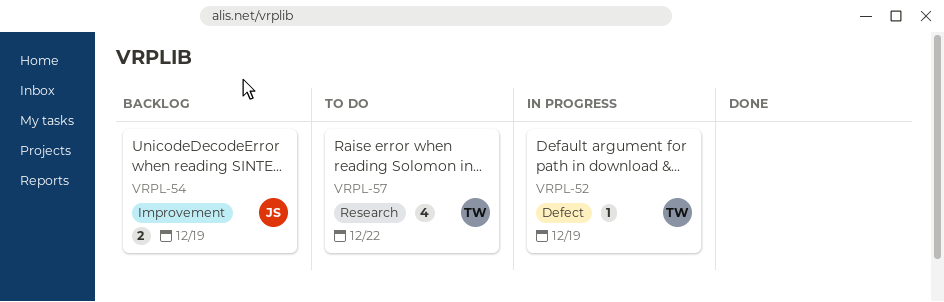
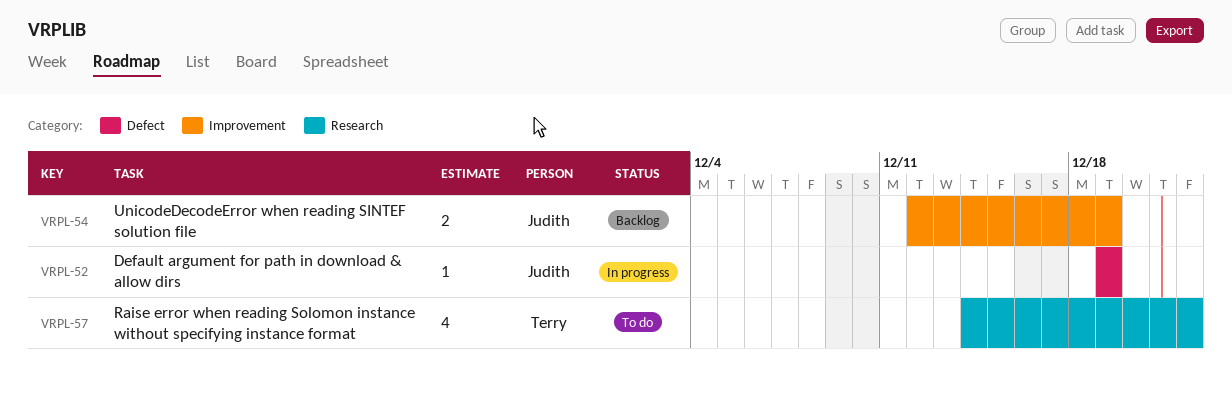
VRPL-52, owner: Terry -> Judith

